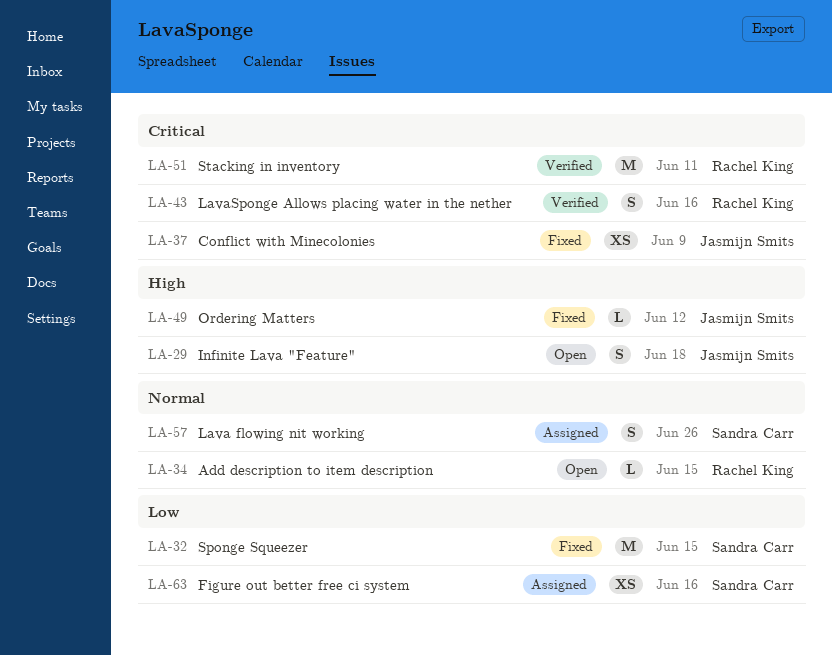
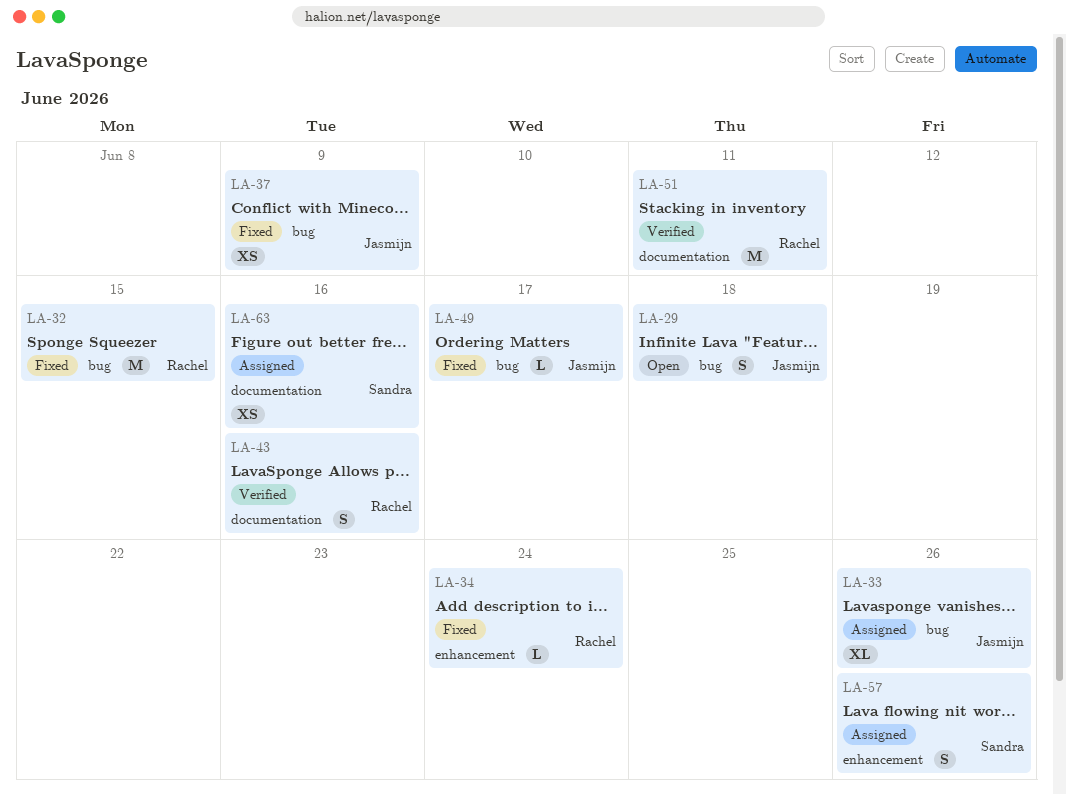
LA-32, owner: Sandra Carr -> Rachel King
LA-33: none -> present
LA-34, status: Open -> Fixed
LA-34, due: Jun 15 -> Jun 24
LA-49, due: Jun 12 -> Jun 17

